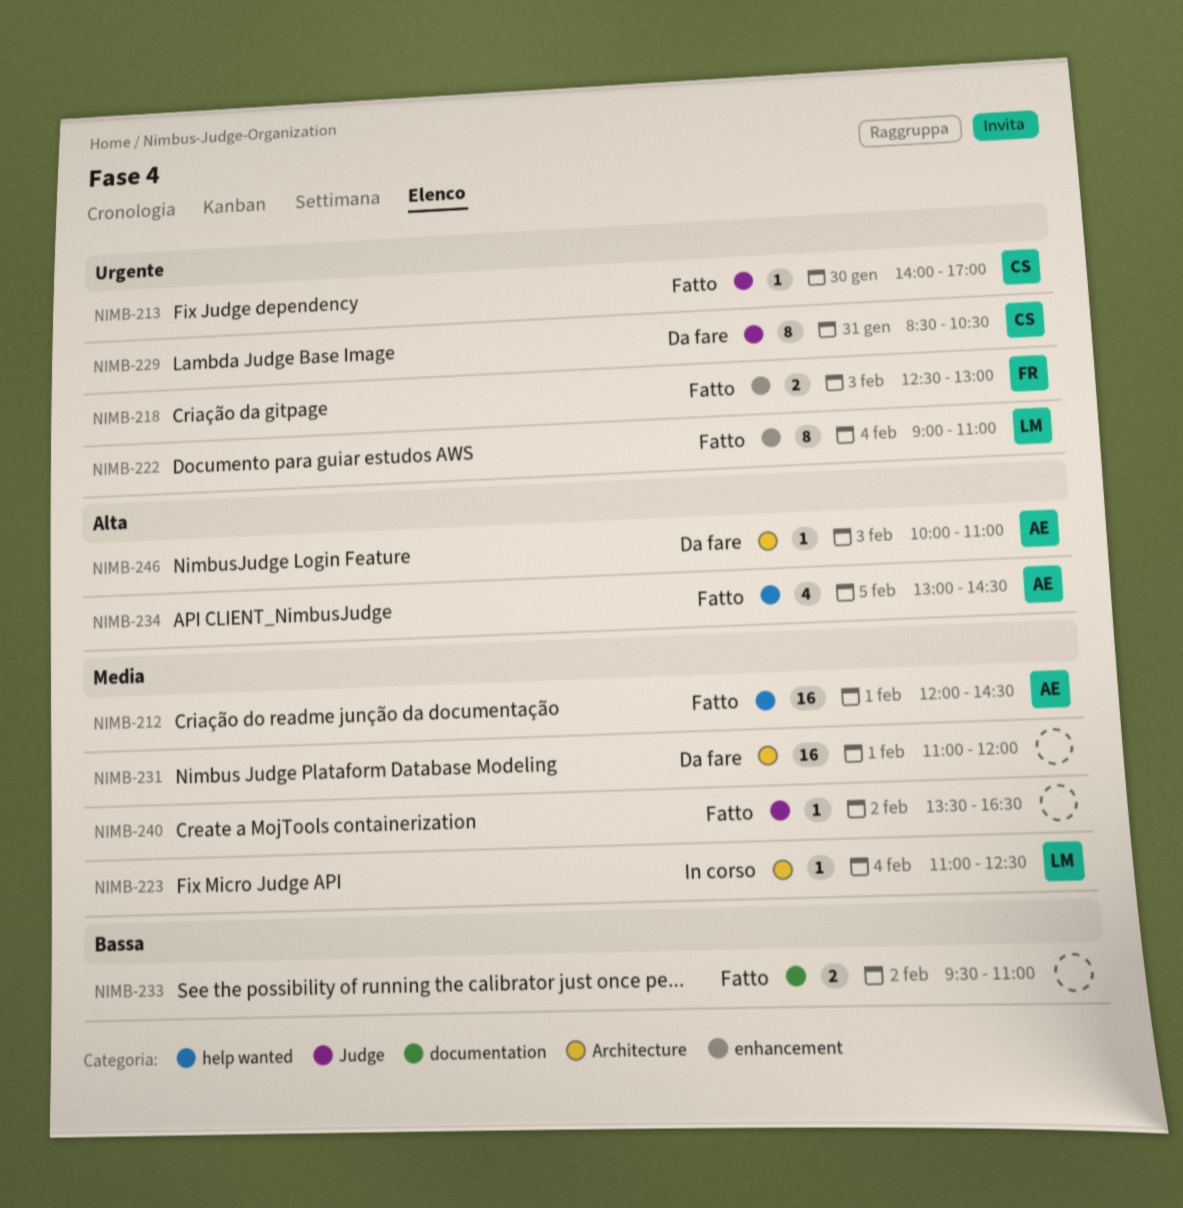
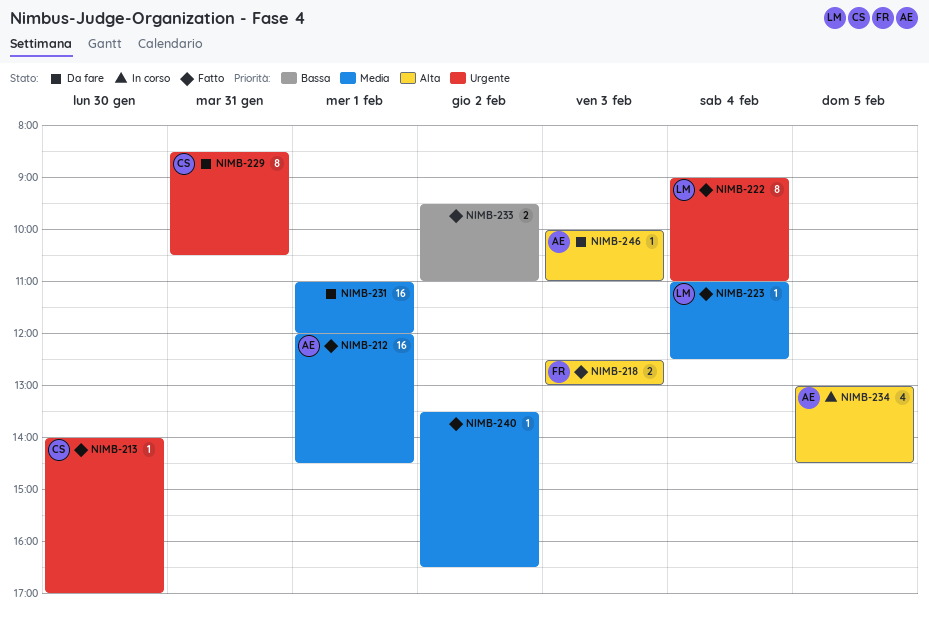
NIMB-218, priority: Urgente -> Alta
NIMB-223, status: In corso -> Fatto
NIMB-234, status: Fatto -> In corso

